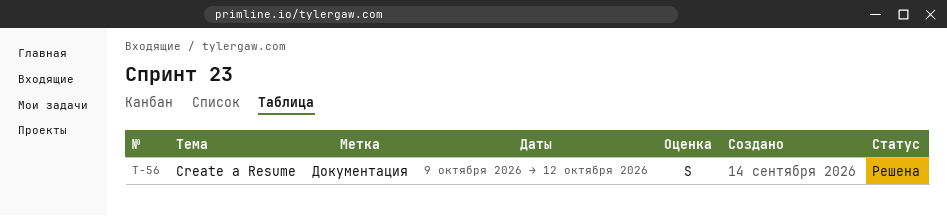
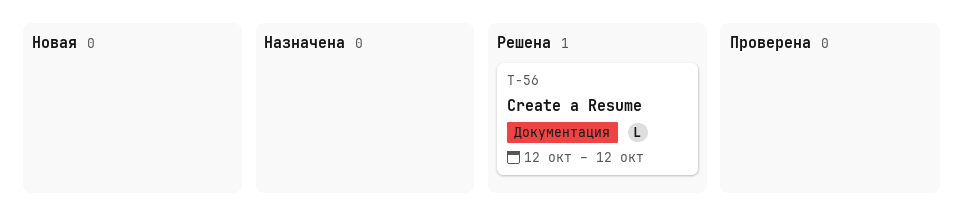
T-56, estimate: S -> L
T-56, start: Oct 9 -> Oct 12

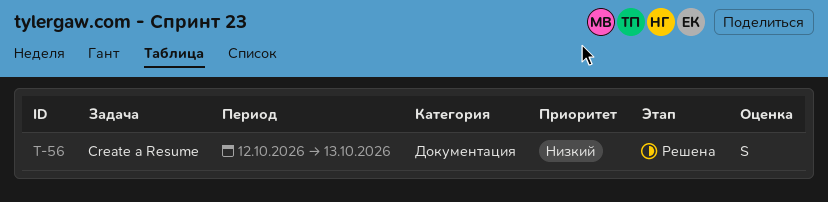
T-56, estimate: L -> S
T-56, due: Oct 12 -> Oct 13

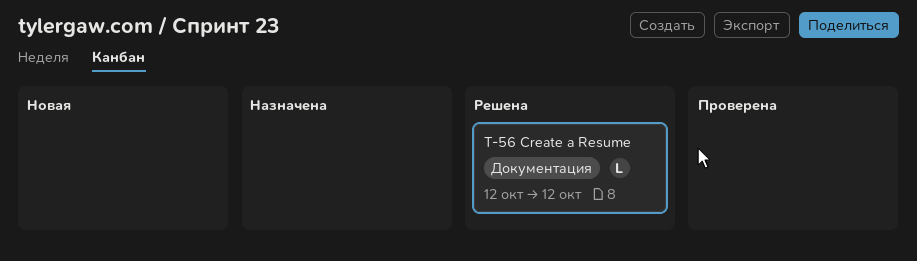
T-56, estimate: S -> L
T-56, due: Oct 13 -> Oct 12

